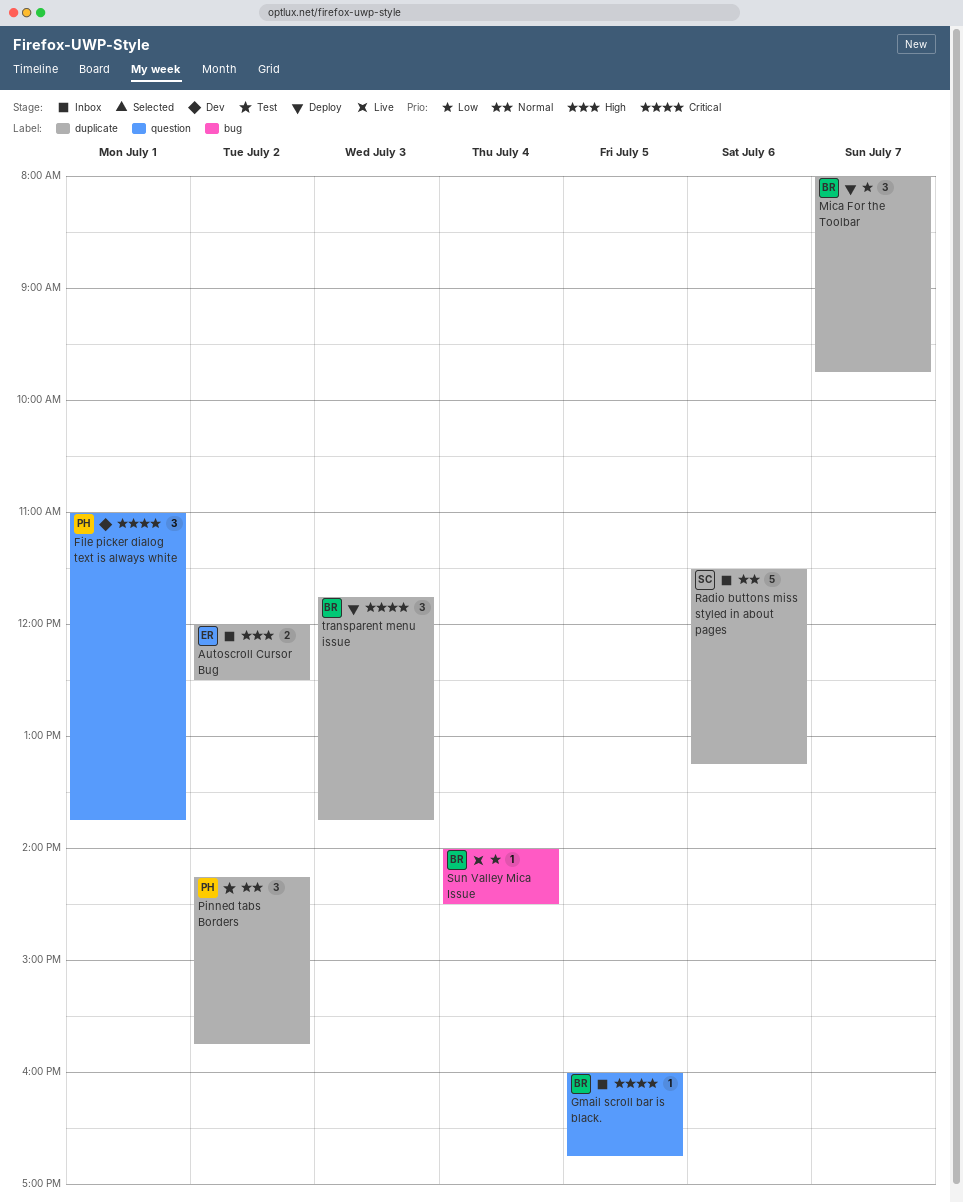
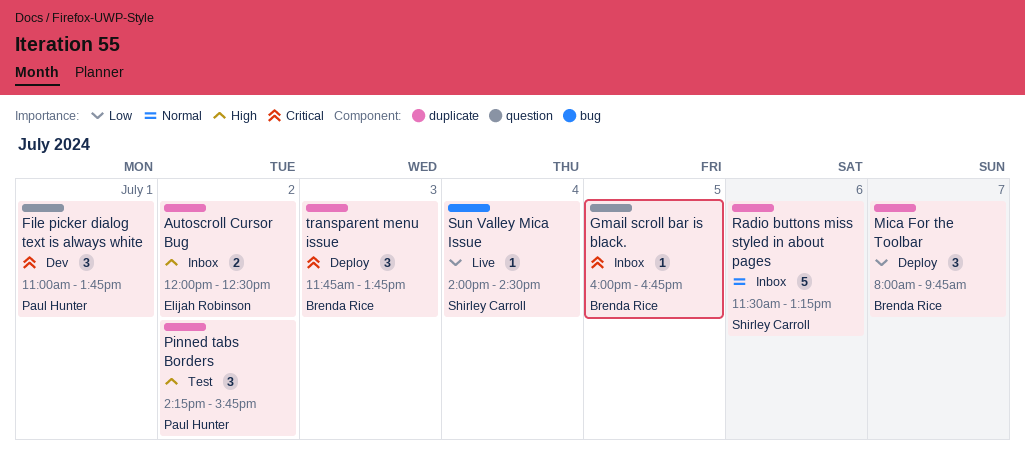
Pinned tabs Borders, priority: Normal -> High
Sun Valley Mica Issue, owner: Brenda Rice -> Shirley Carroll

